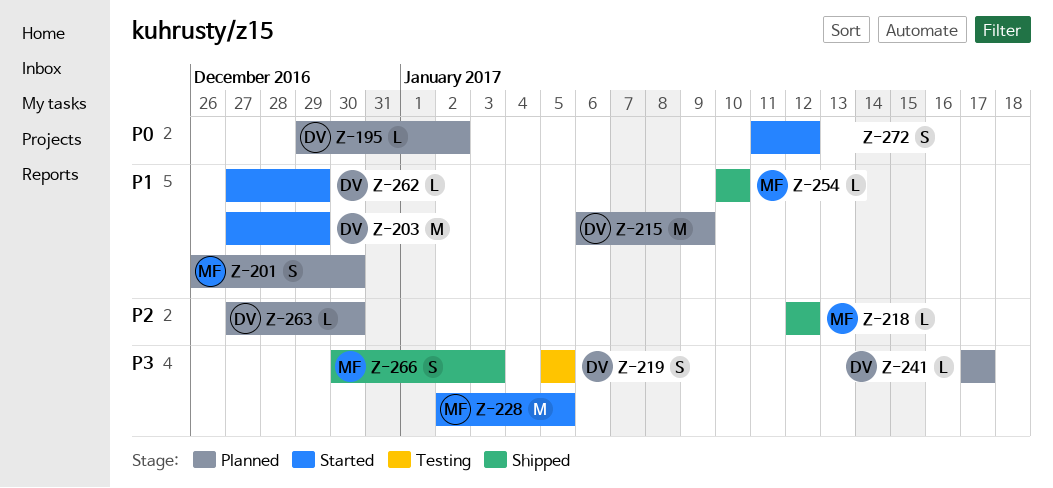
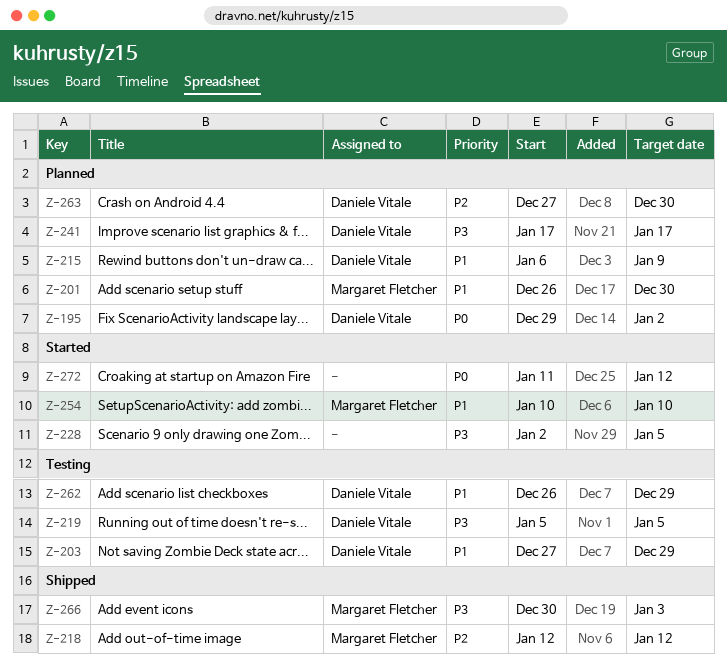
Z-203, status: Started -> Testing
Z-228, owner: Margaret Fletcher -> none
Z-254, status: Shipped -> Started
Z-262, status: Started -> Testing
Z-262, start: Dec 27 -> Dec 26

